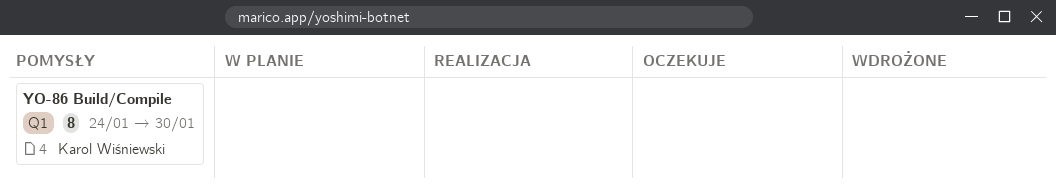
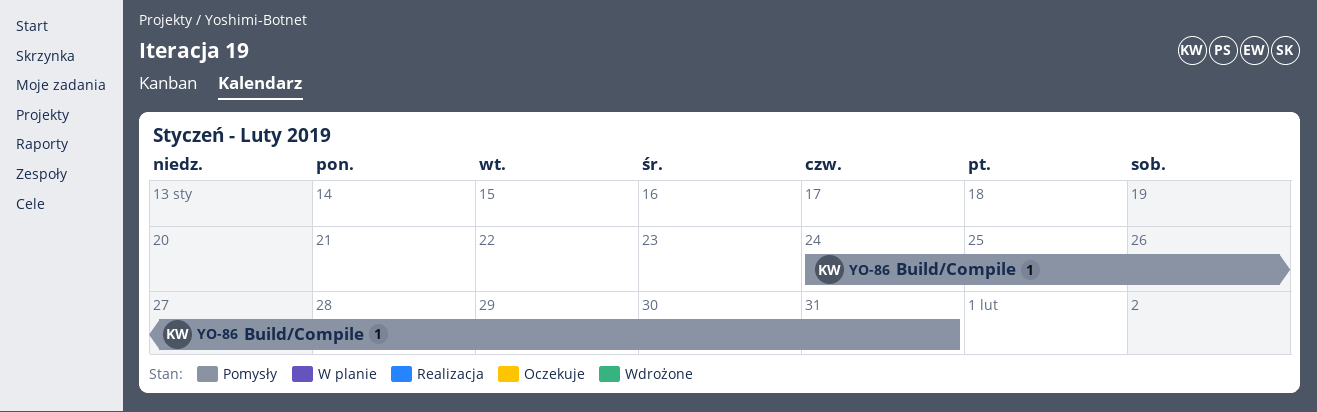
YO-86, estimate: 8 -> 1
YO-86, due: Jan 30 -> Jan 31

